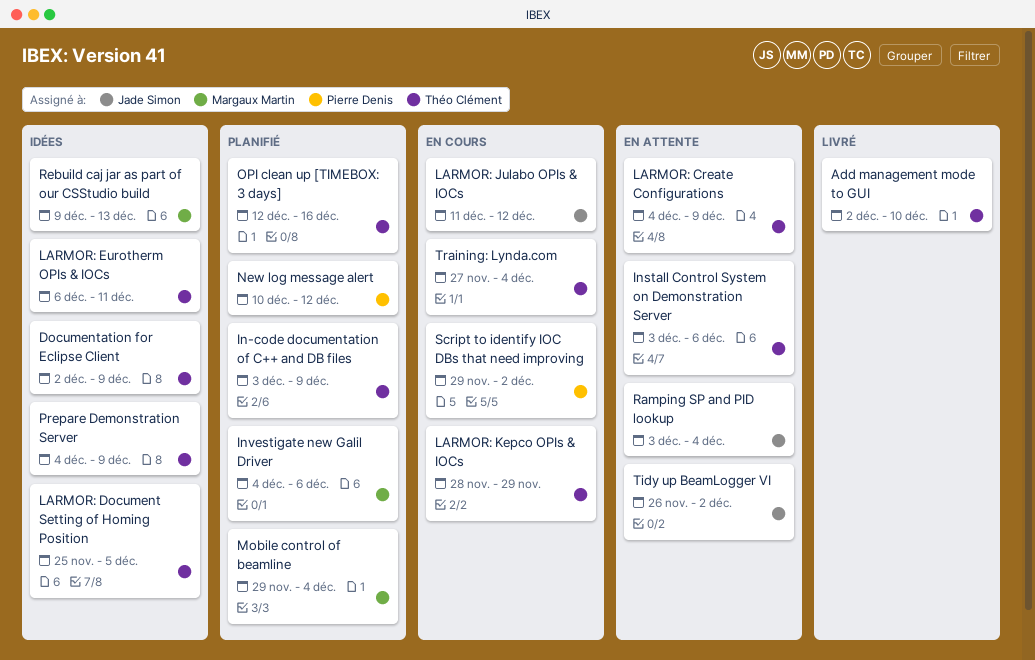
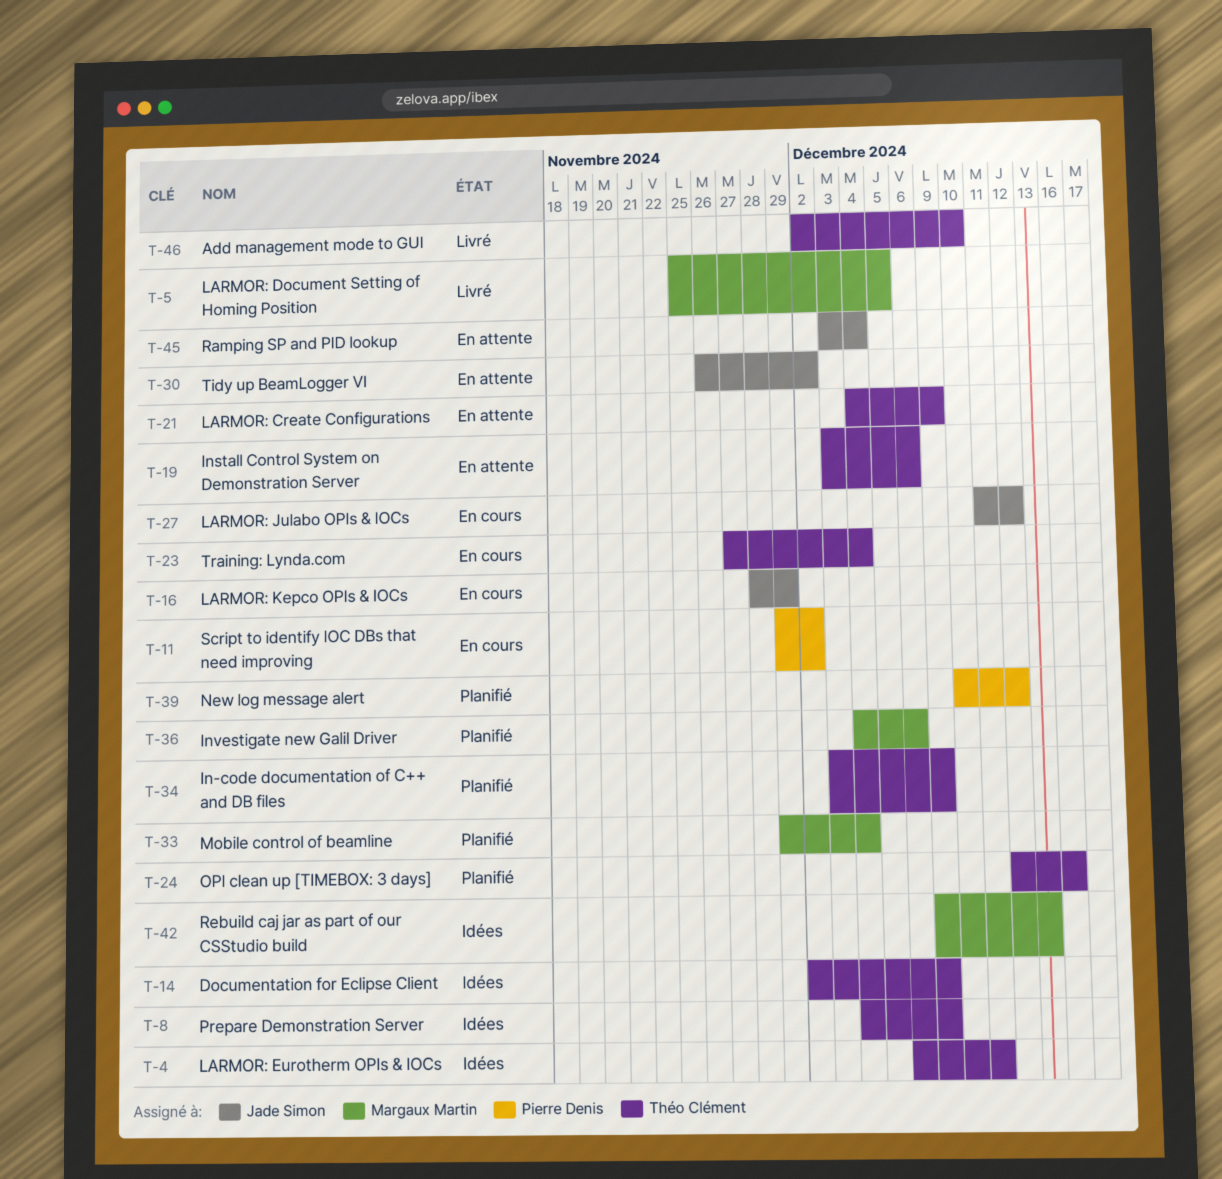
LARMOR: Document Setting of Homing Position, status: Idées -> Livré
LARMOR: Document Setting of Homing Position, owner: Théo Clément -> Margaux Martin
LARMOR: Kepco OPIs & IOCs, owner: Théo Clément -> Jade Simon

